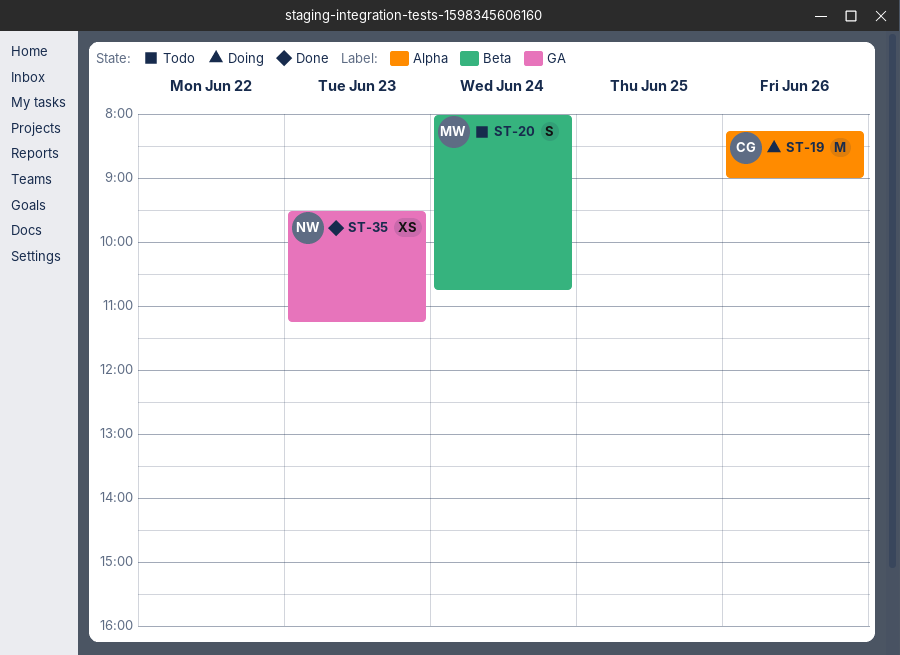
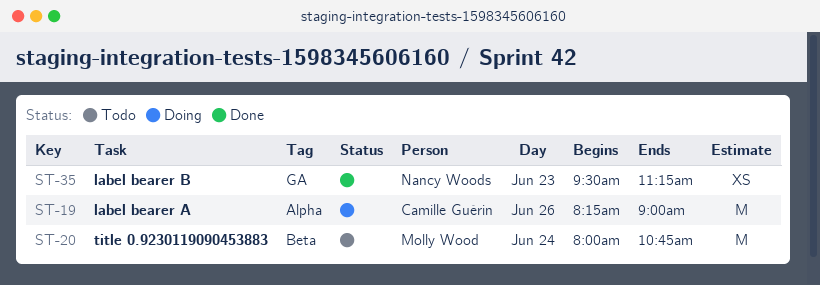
ST-20, estimate: S -> M

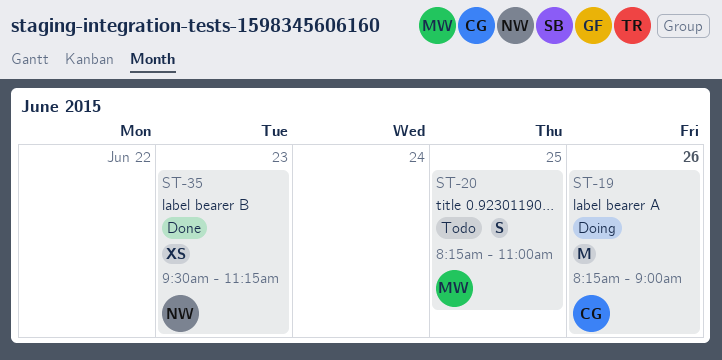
ST-20, estimate: M -> S
ST-20, day: Jun 24 -> Jun 25
ST-20, begins: 08:00 -> 08:15
ST-20, ends: 10:45 -> 11:00

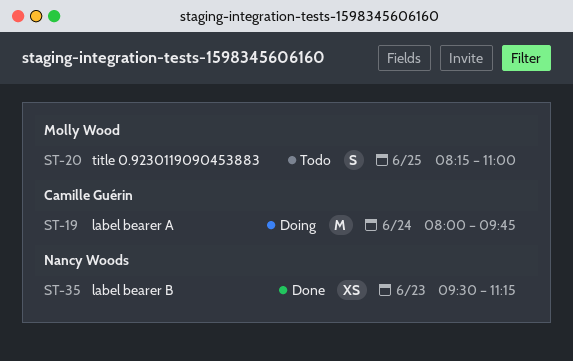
ST-19, day: Jun 26 -> Jun 24
ST-19, begins: 08:15 -> 08:00
ST-19, ends: 09:00 -> 09:45

